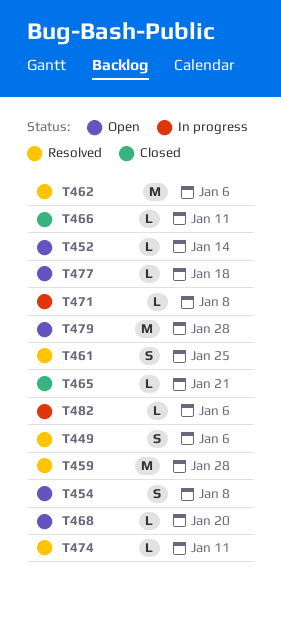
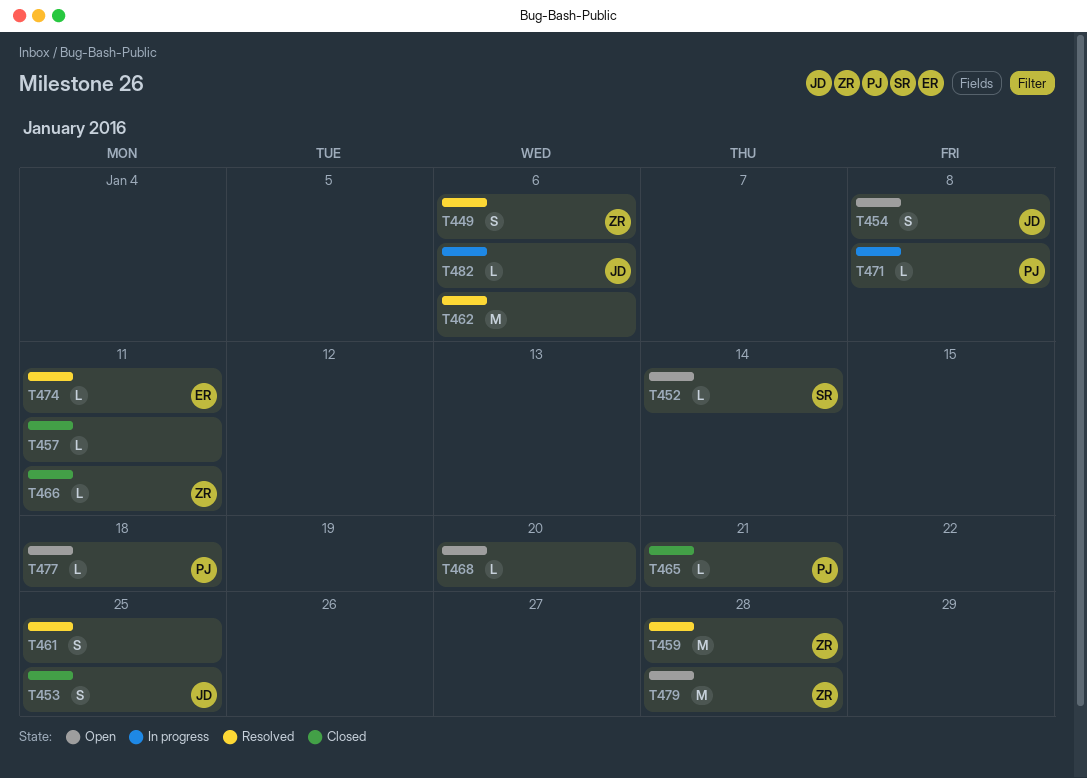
T453: none -> present
T457: none -> present

